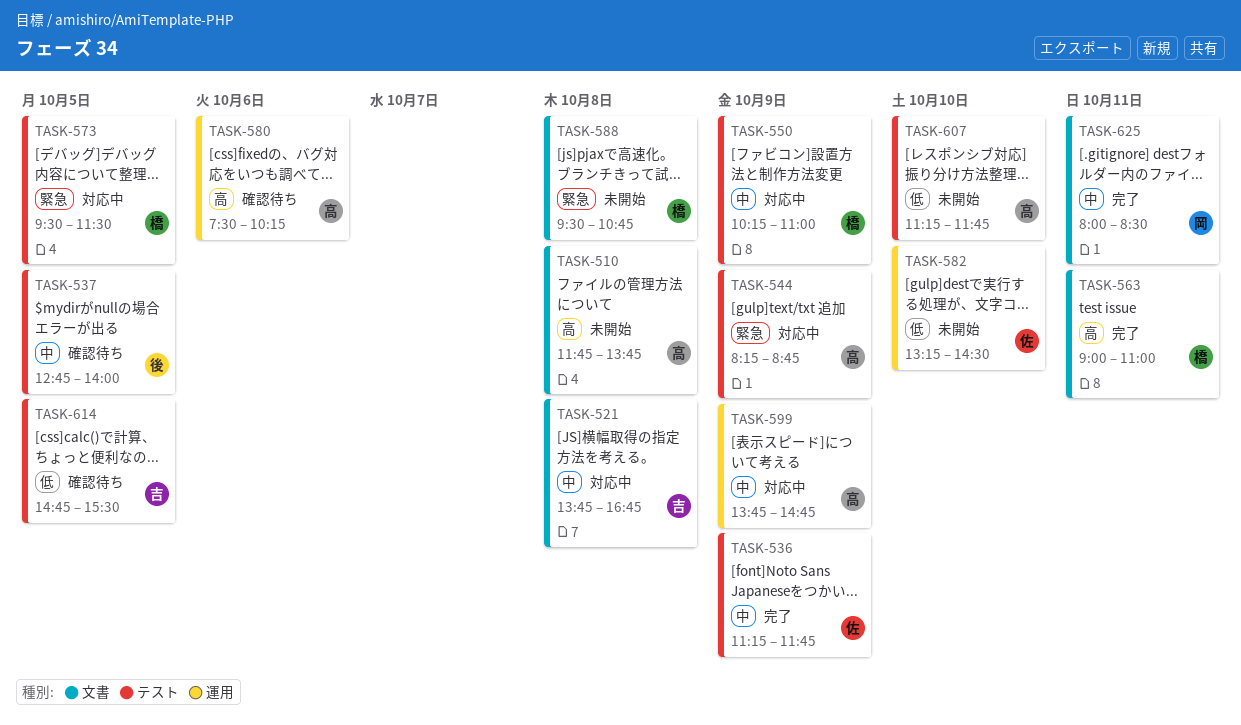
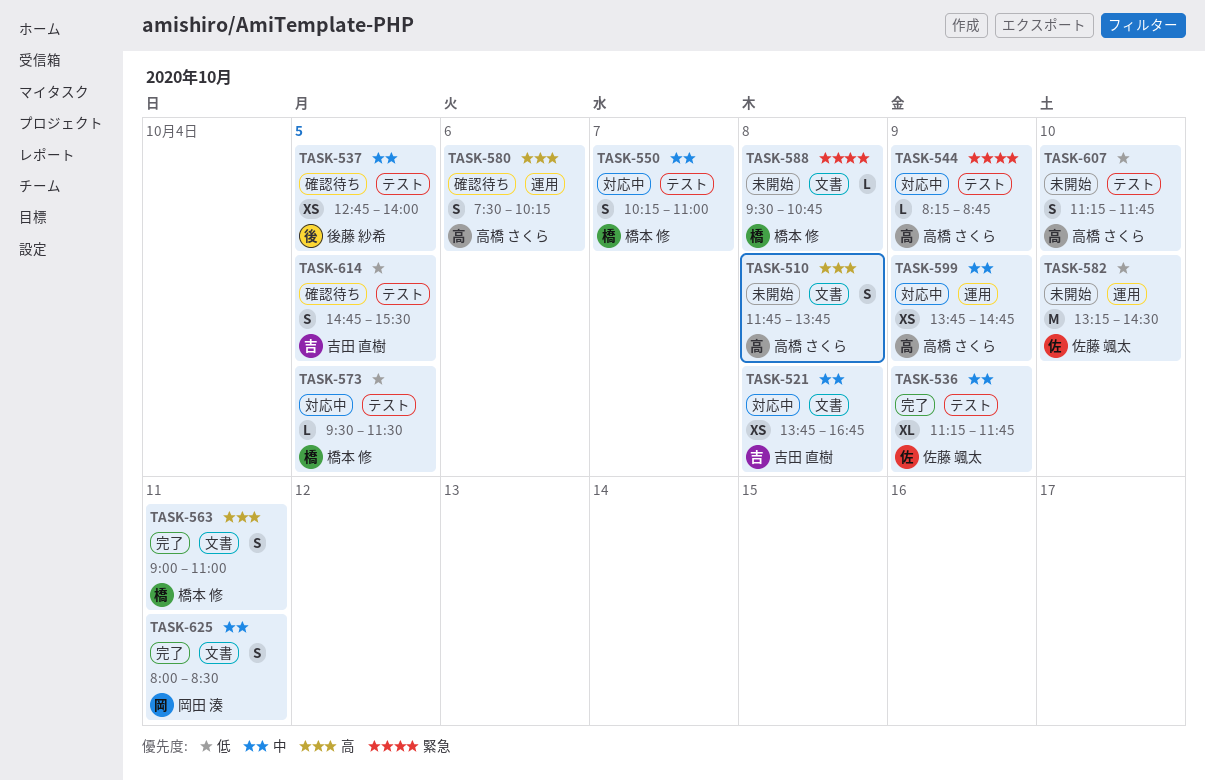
TASK-550, day: Oct 9 -> Oct 7
TASK-573, priority: 緊急 -> 低

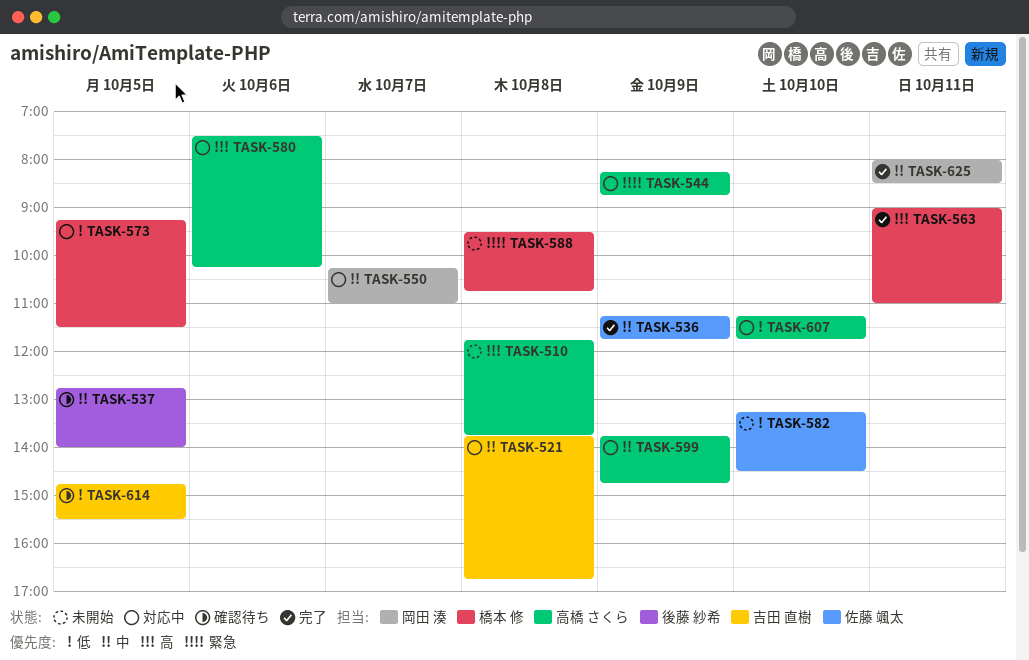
TASK-550, owner: 橋本 修 -> 岡田 湊
TASK-573, begins: 09:30 -> 09:15
TASK-580, status: 確認待ち -> 対応中
TASK-607, status: 未開始 -> 対応中

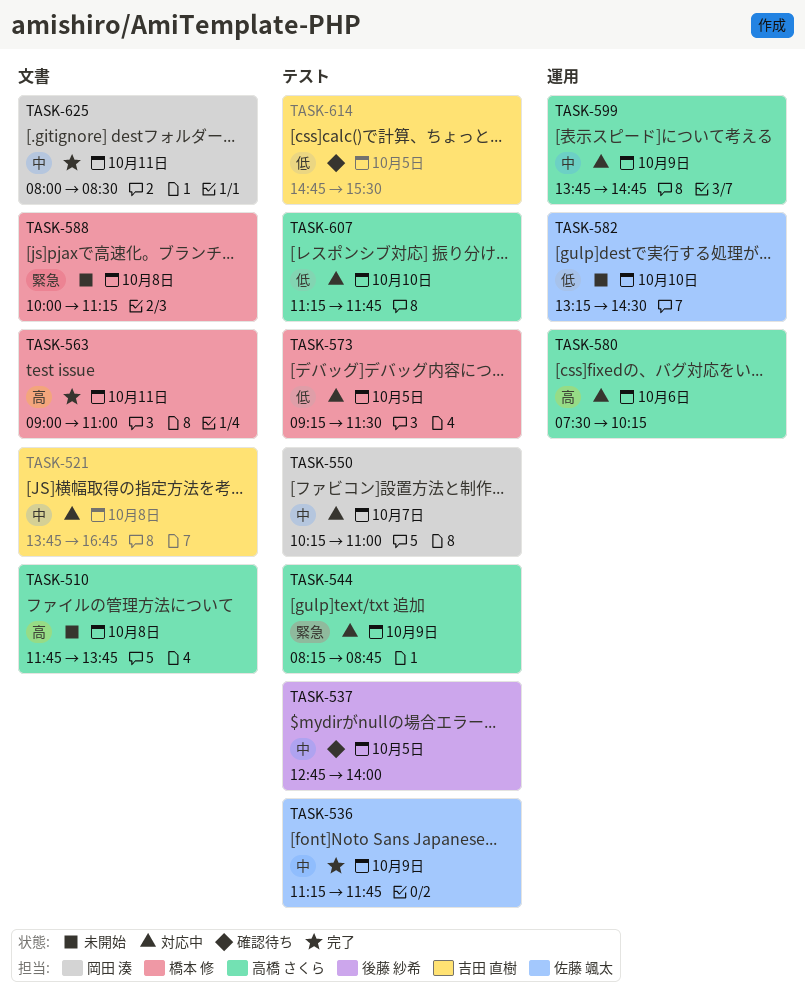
TASK-588, begins: 09:30 -> 10:00
TASK-588, ends: 10:45 -> 11:15

